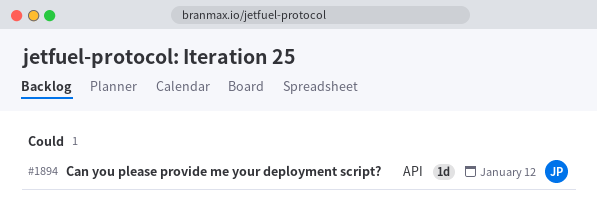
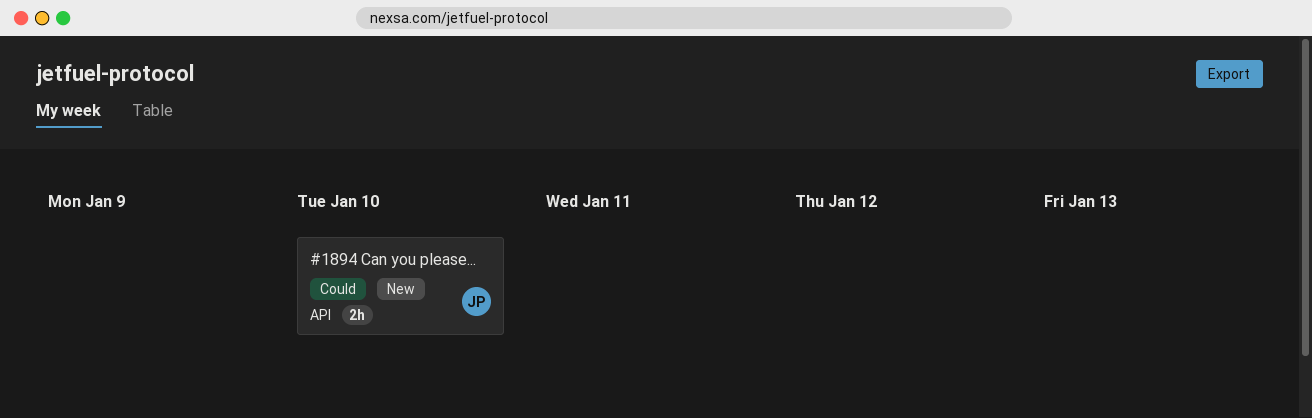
#1894, estimate: 1d -> 2h
#1894, due: Jan 12 -> Jan 10

